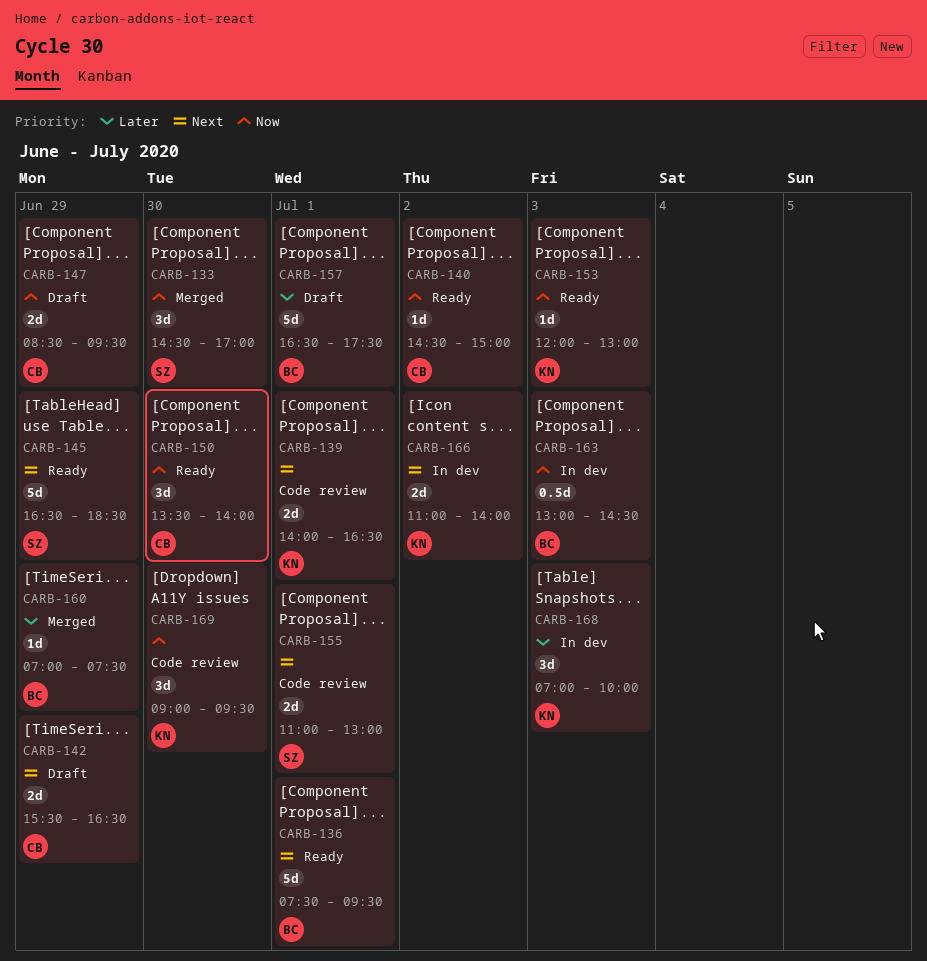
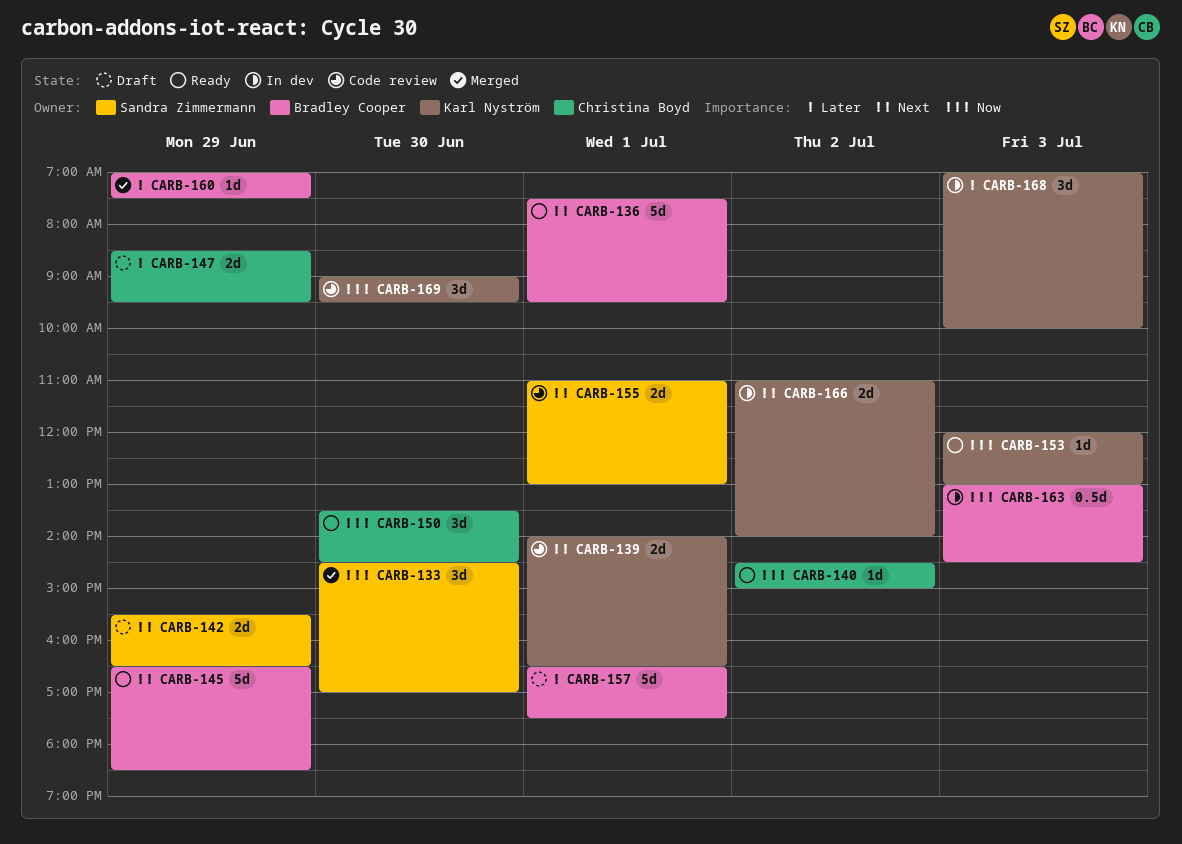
CARB-142, owner: Christina Boyd -> Sandra Zimmermann
CARB-145, owner: Sandra Zimmermann -> Bradley Cooper
CARB-147, priority: Now -> Later
CARB-150, ends: 14:00 -> 14:30

